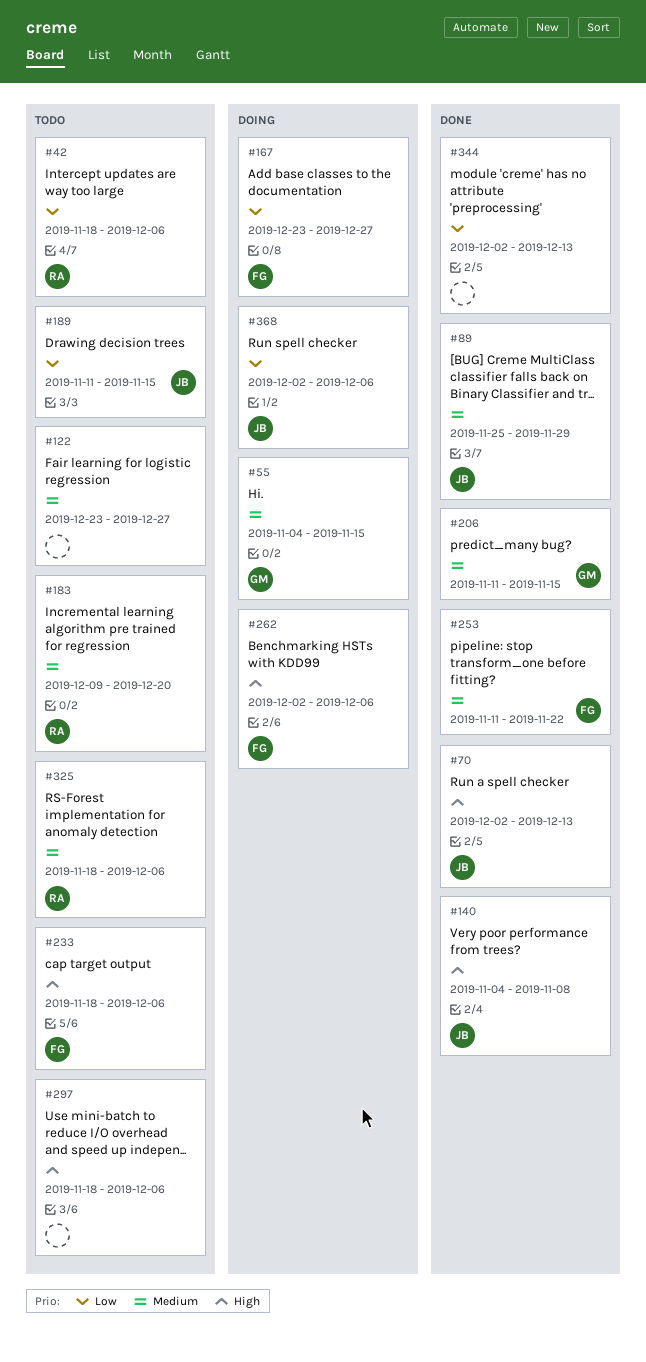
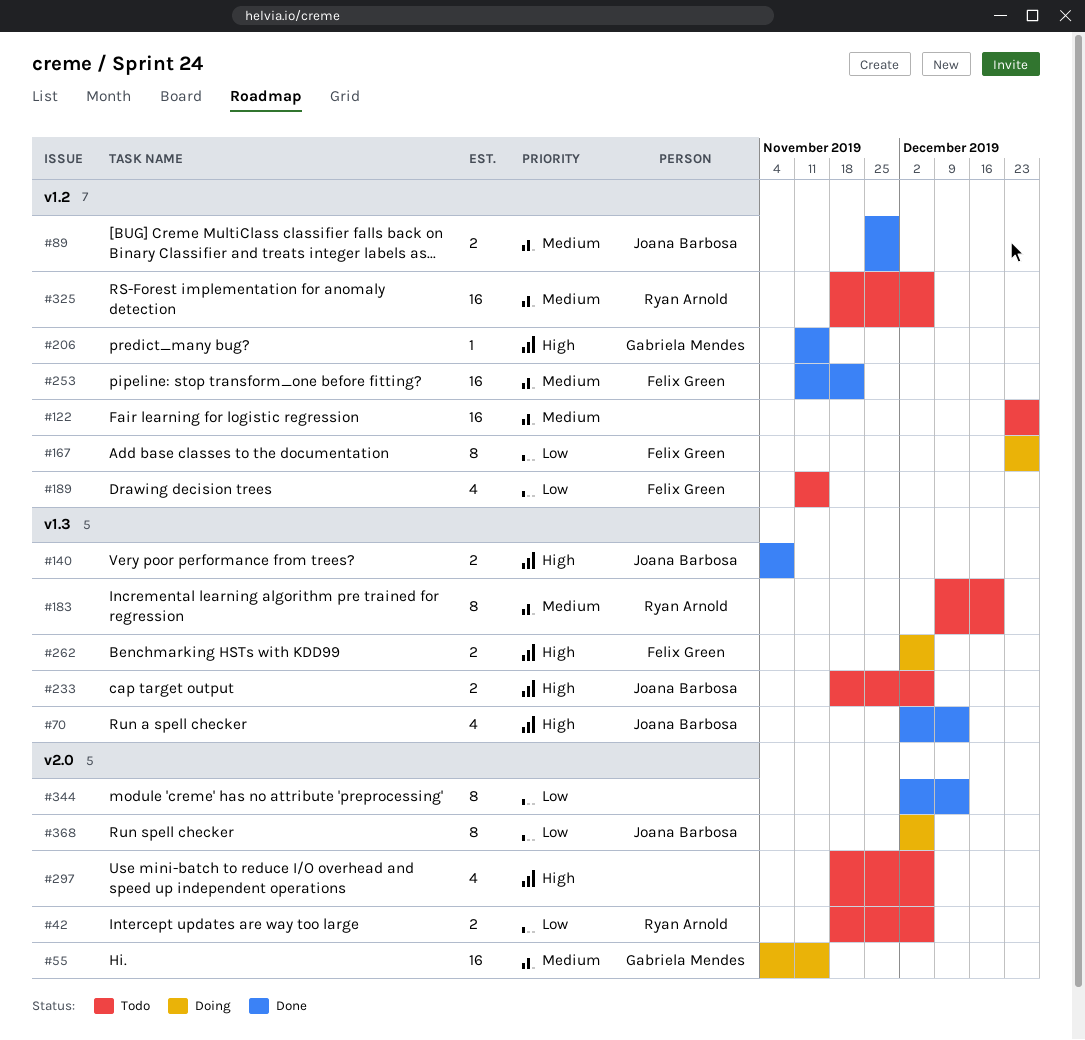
#189, owner: Joana Barbosa -> Felix Green
#206, priority: Medium -> High
#233, owner: Felix Green -> Joana Barbosa

